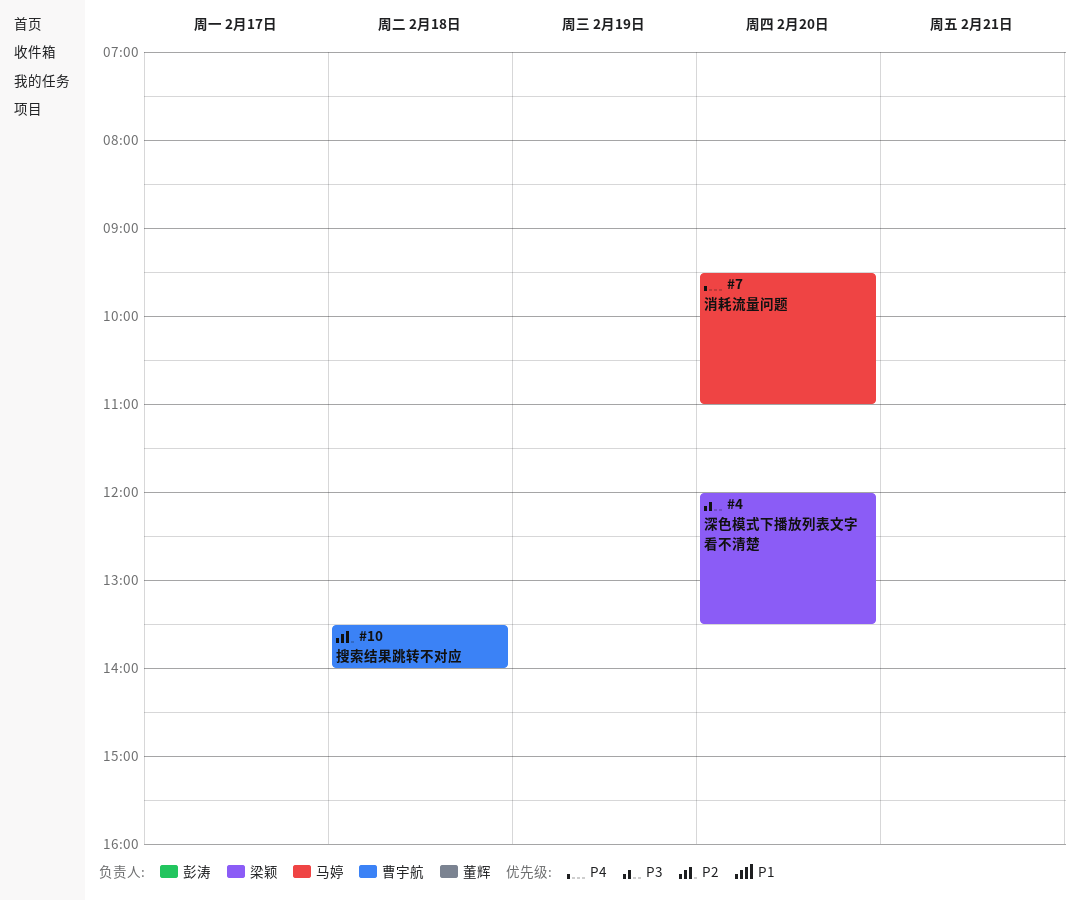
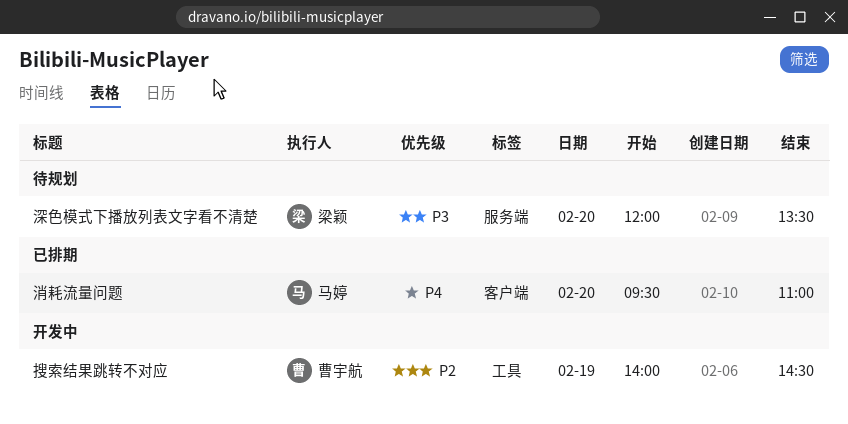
搜索结果跳转不对应, day: Feb 18 -> Feb 19
搜索结果跳转不对应, begins: 13:30 -> 14:00
搜索结果跳转不对应, ends: 14:00 -> 14:30

